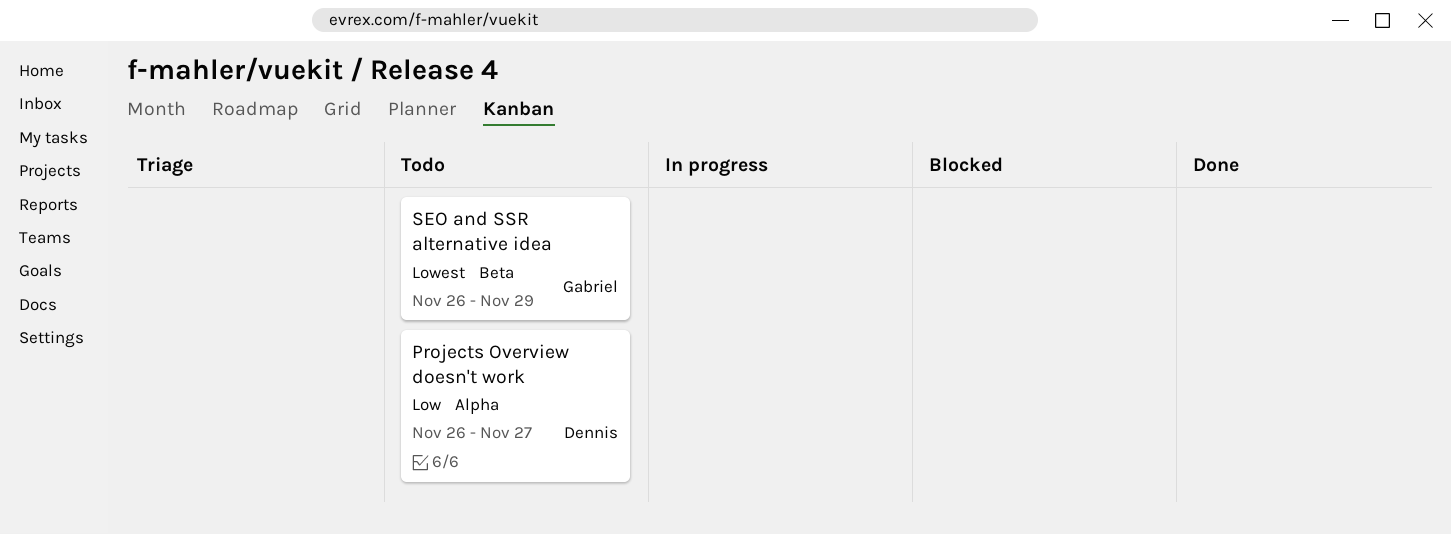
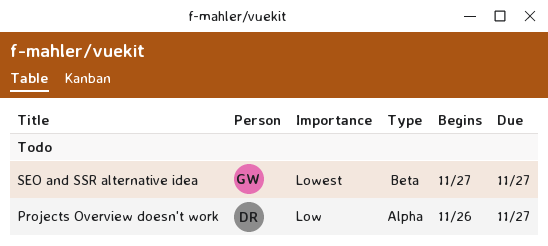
SEO and SSR alternative idea, start: Nov 26 -> Nov 27
SEO and SSR alternative idea, due: Nov 29 -> Nov 27

